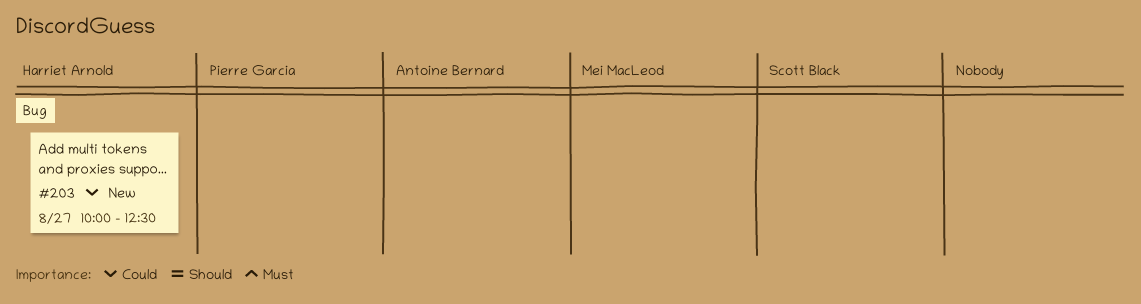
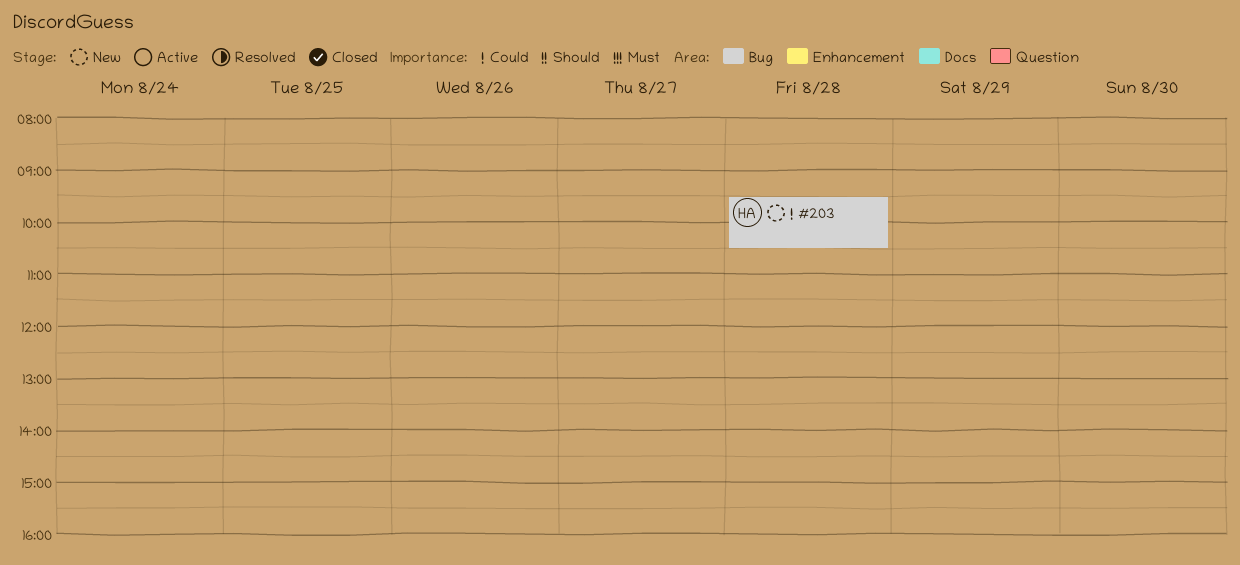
#203, day: Aug 27 -> Aug 28
#203, begins: 10:00 -> 09:30
#203, ends: 12:30 -> 10:30

